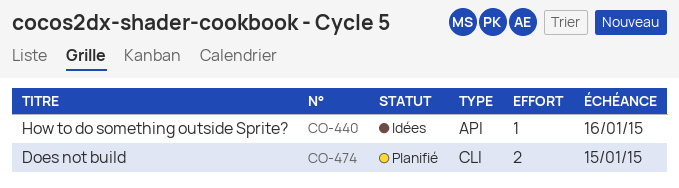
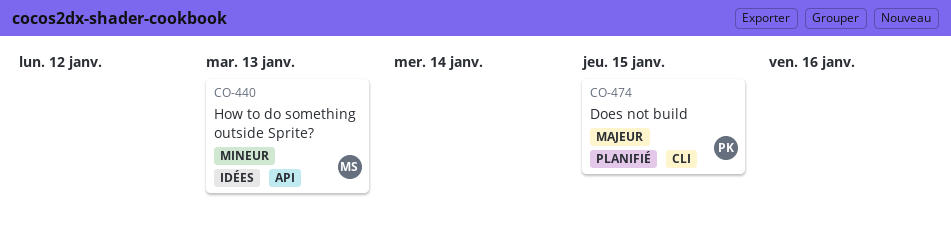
CO-440, due: Jan 16 -> Jan 13

